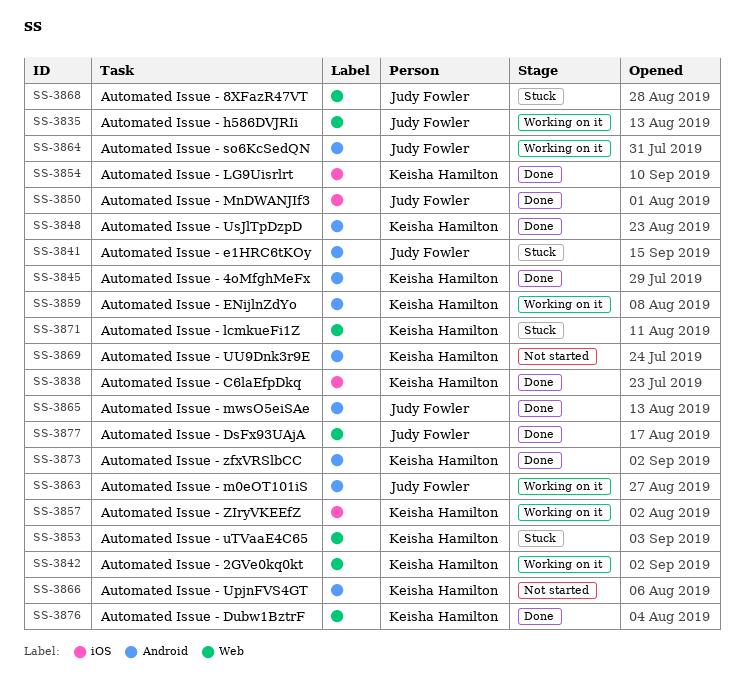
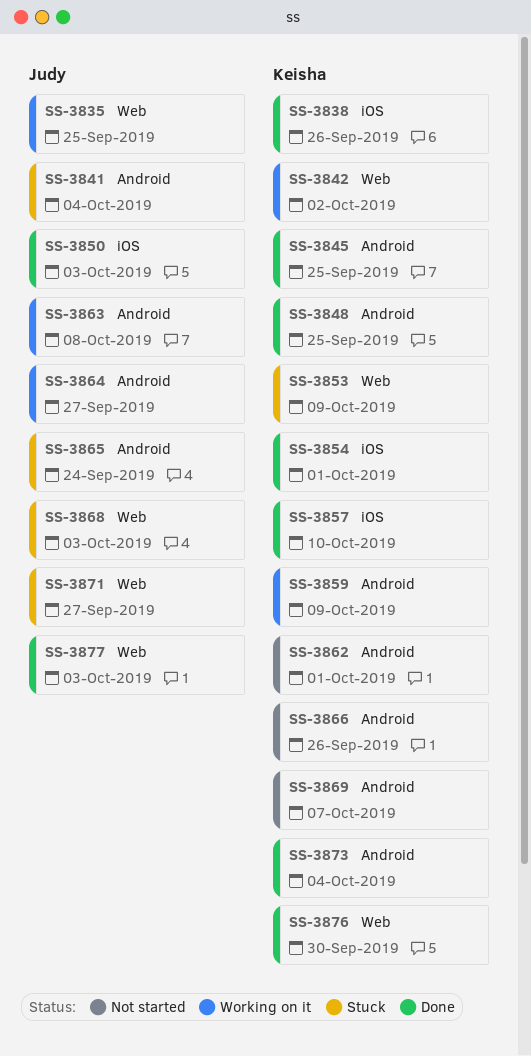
SS-3857, status: Working on it -> Done
SS-3862: none -> present
SS-3865, status: Done -> Stuck
SS-3871, owner: Keisha Hamilton -> Judy Fowler

